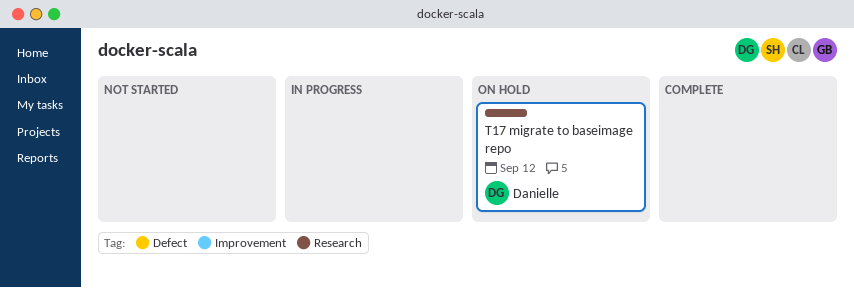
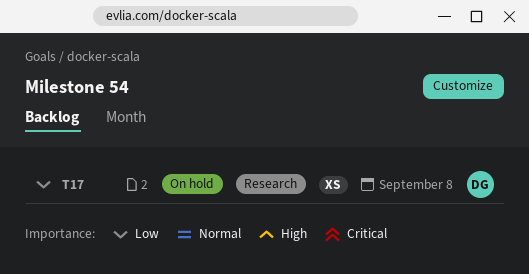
T17, due: Sep 12 -> Sep 8

